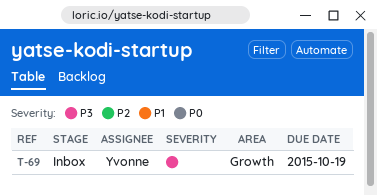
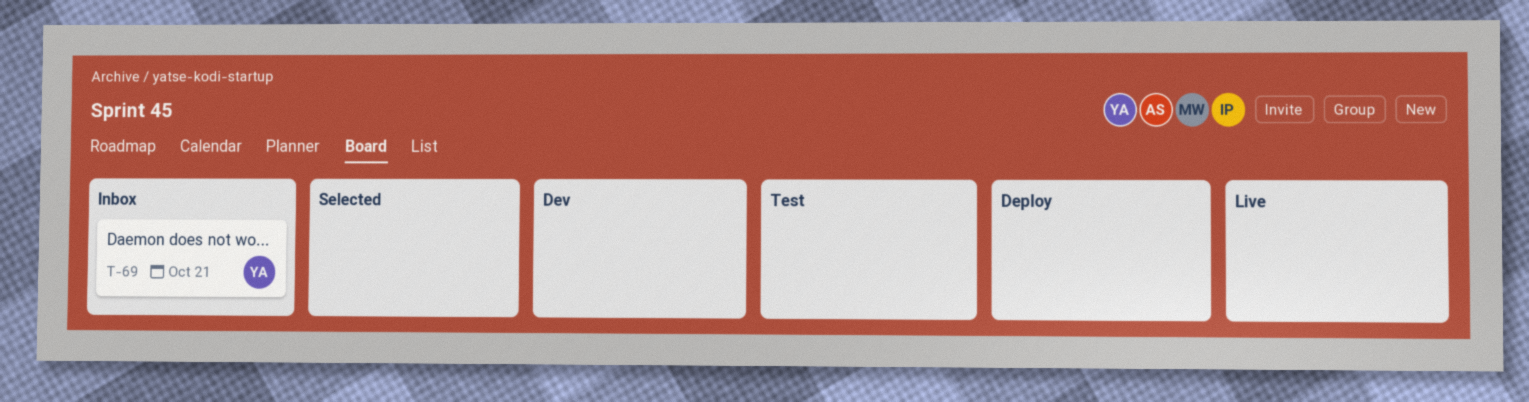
T-69, due: Oct 19 -> Oct 21

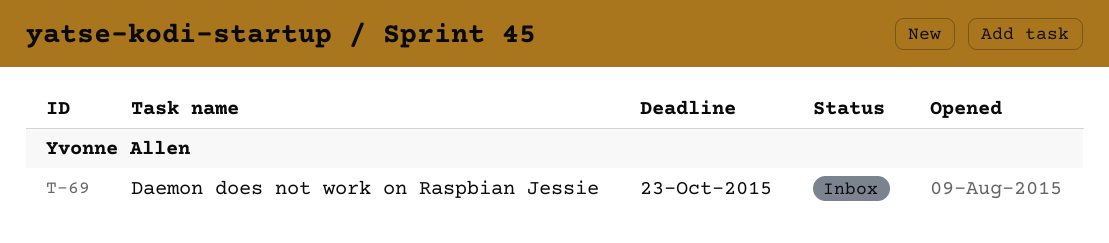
T-69, due: Oct 21 -> Oct 23

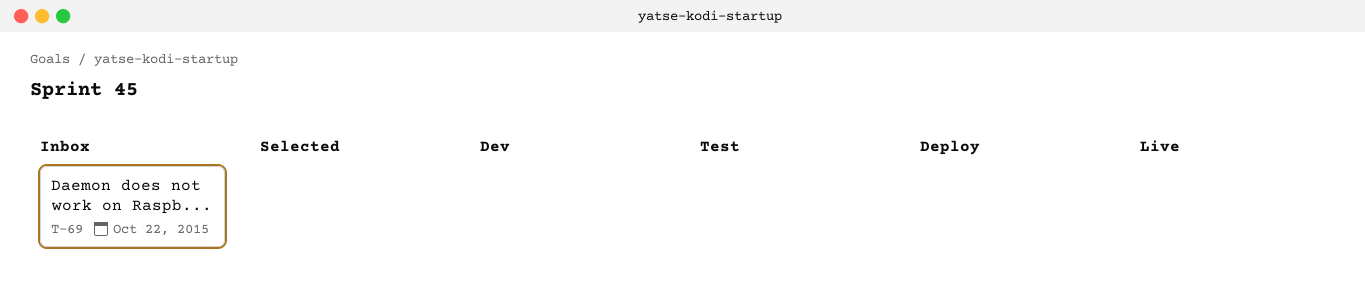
T-69, due: Oct 23 -> Oct 22

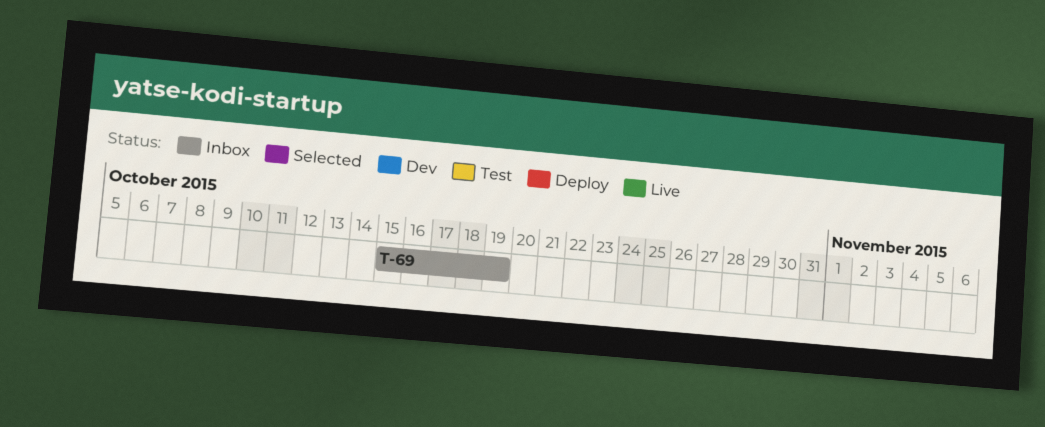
T-69, due: Oct 22 -> Oct 19

